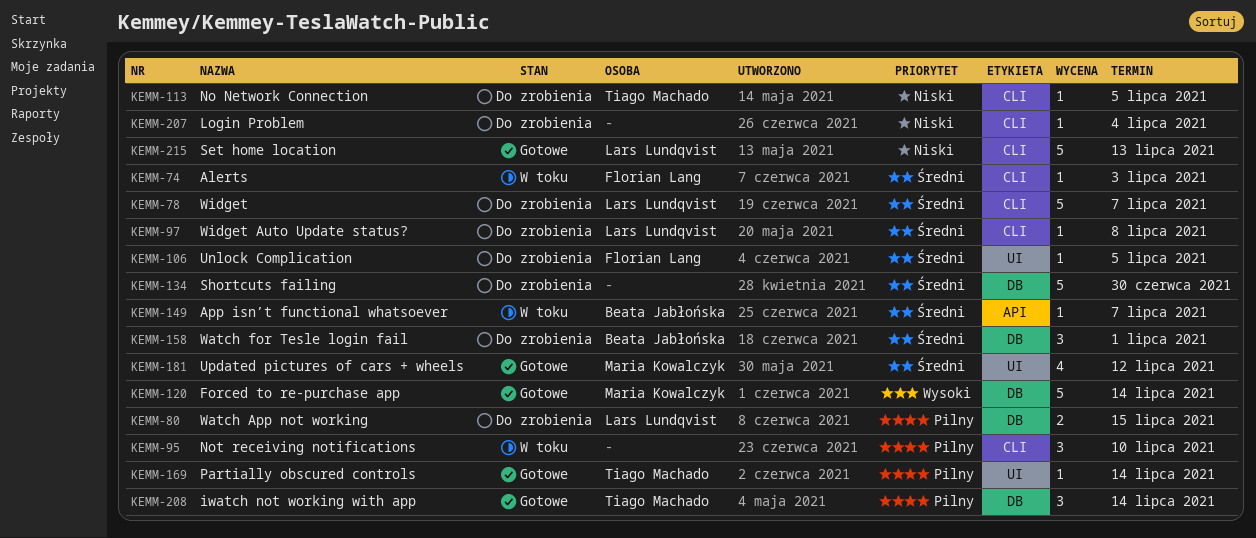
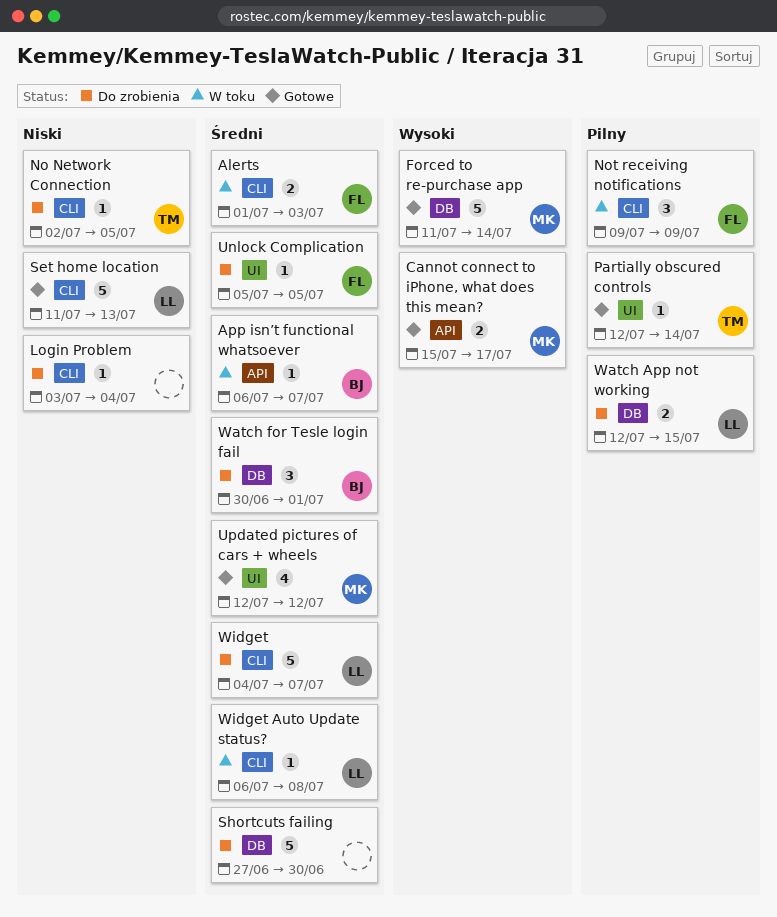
Alerts, estimate: 1 -> 2
Cannot connect to iPhone, what does this mean?: none -> present
iwatch not working with app: present -> none
Not receiving notifications, owner: none -> Florian Lang
Not receiving notifications, due: Jul 10 -> Jul 9
Widget Auto Update status?, status: Do zrobienia -> W toku

